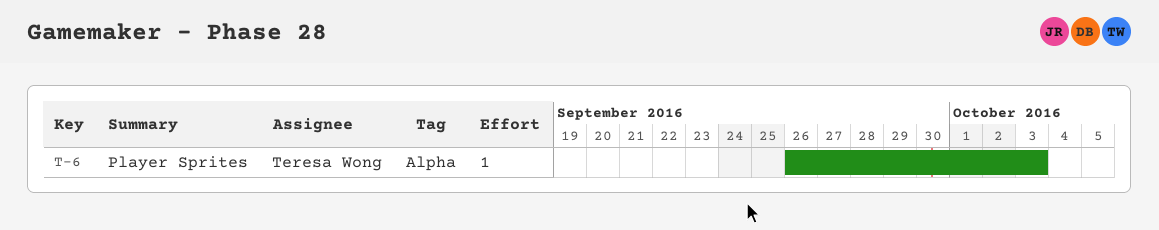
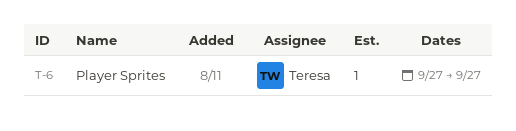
T-6, start: Sep 26 -> Sep 27
T-6, due: Oct 3 -> Sep 27

